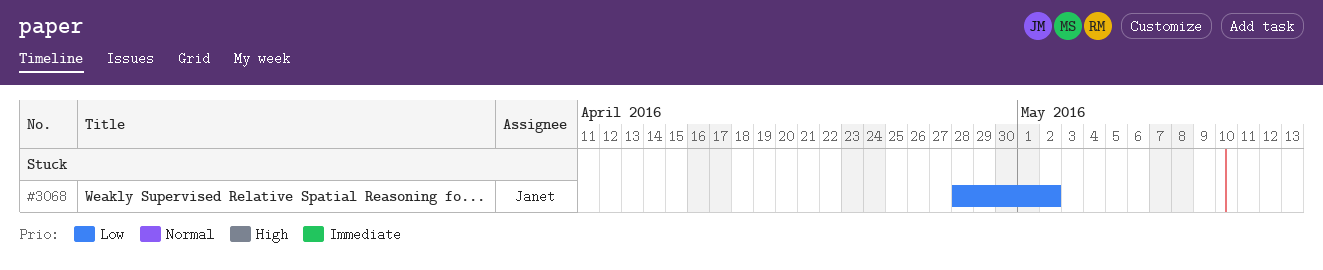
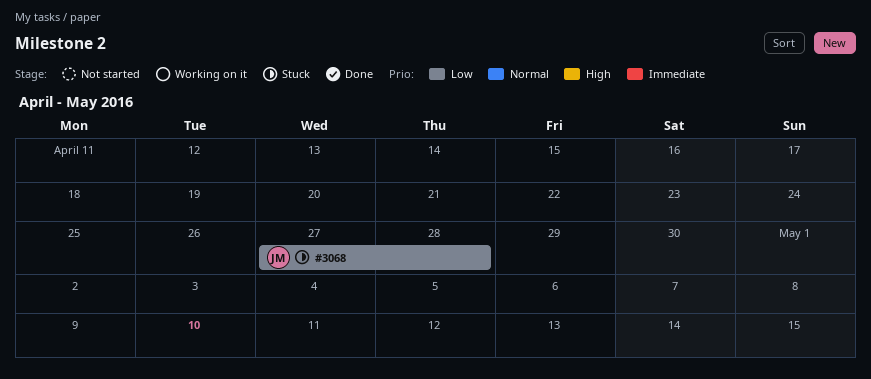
#3068, start: Apr 28 -> Apr 27
#3068, due: May 2 -> Apr 28

